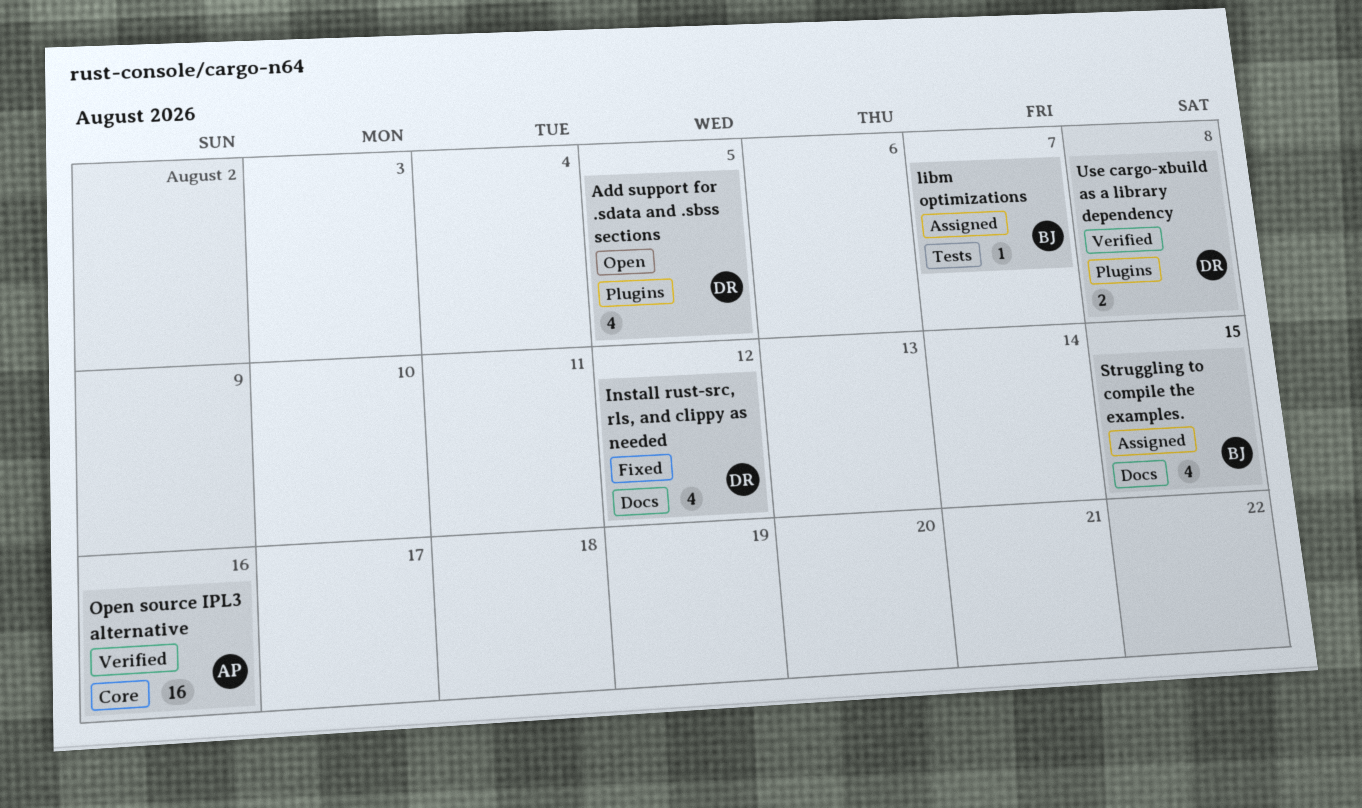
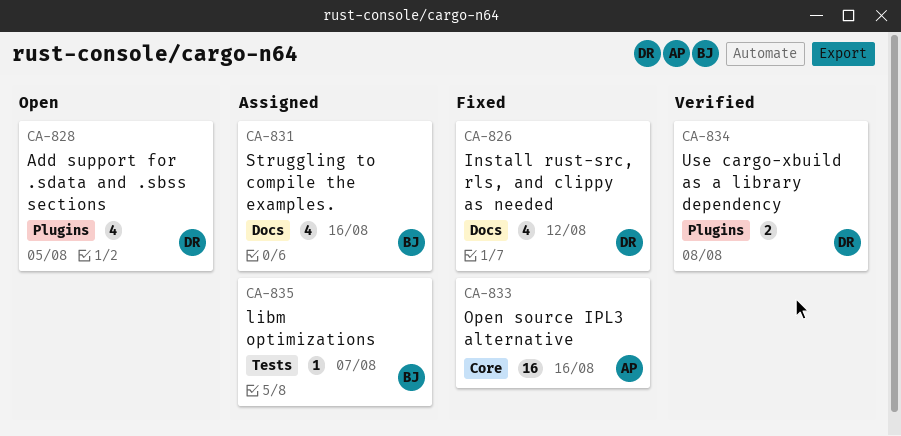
Open source IPL3 alternative, status: Verified -> Fixed
Struggling to compile the examples., due: Aug 15 -> Aug 16

